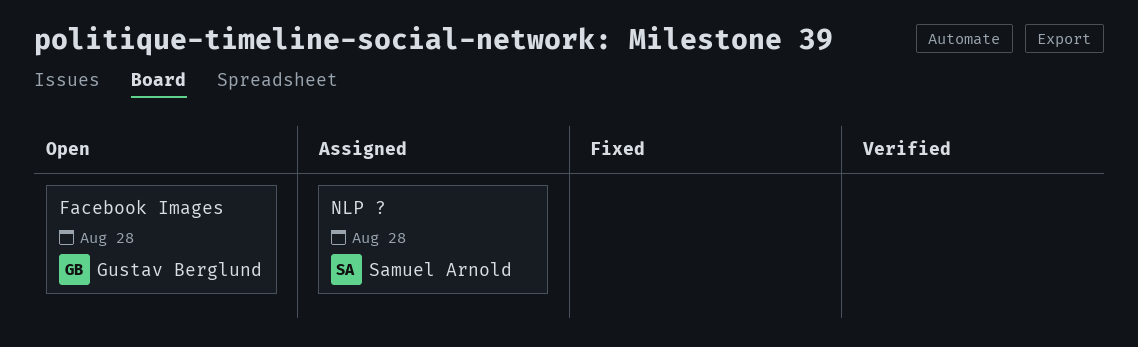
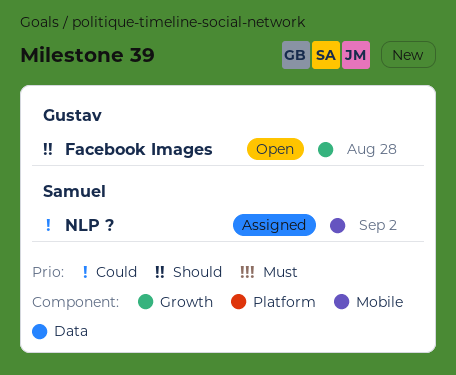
NLP ?, due: Aug 28 -> Sep 2

